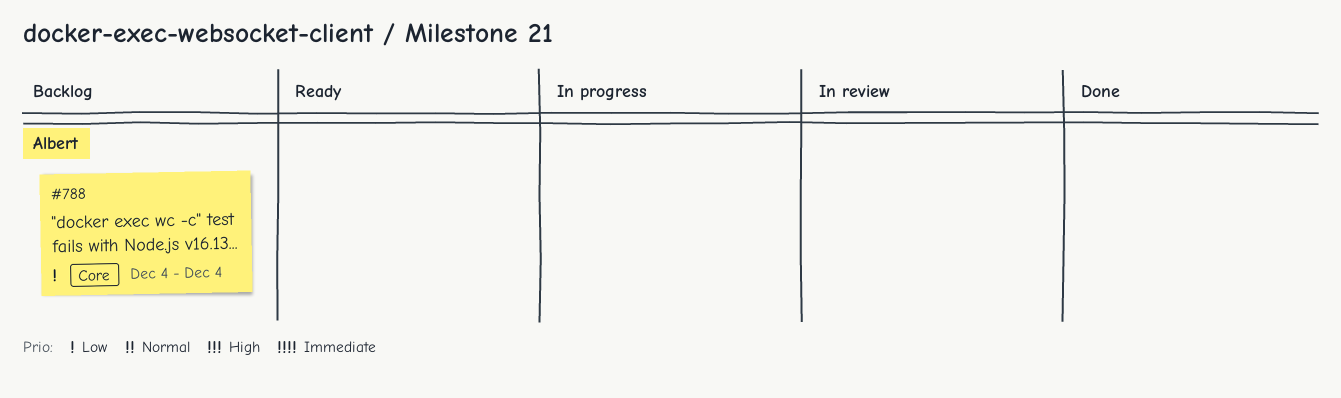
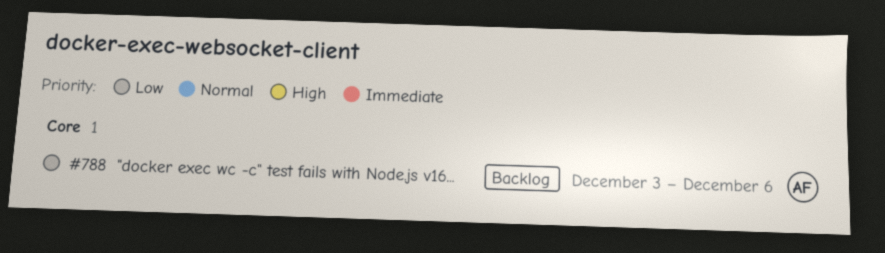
#788, start: Dec 4 -> Dec 3
#788, due: Dec 4 -> Dec 6

